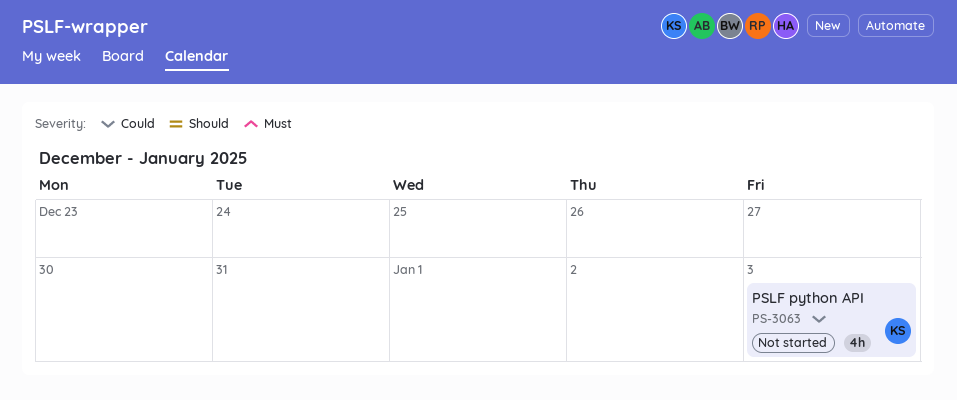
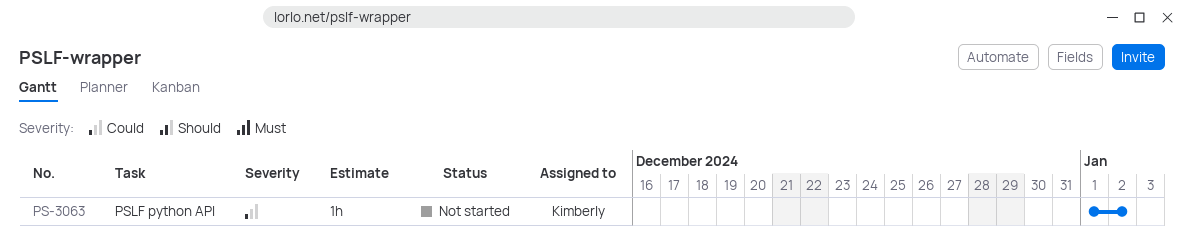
PS-3063, estimate: 4h -> 1h
PS-3063, due: Jan 3 -> Jan 2

